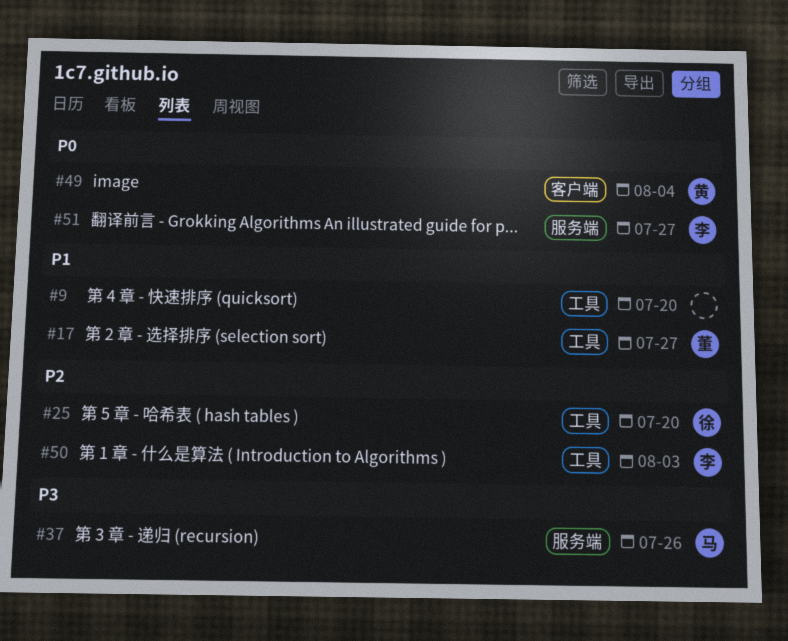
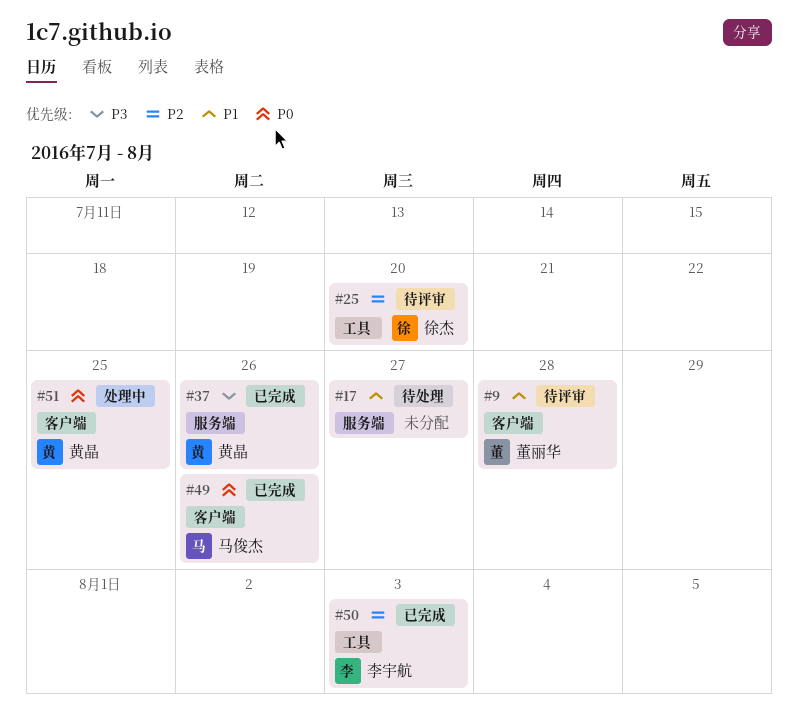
#9, owner: none -> 董丽华
#9, label: 工具 -> 客户端
#9, due: Jul 20 -> Jul 28
#17, owner: 董丽华 -> none
#17, label: 工具 -> 服务端
#37, owner: 马俊杰 -> 黄晶
#49, owner: 黄晶 -> 马俊杰
#49, due: Aug 4 -> Jul 26
#51, owner: 李宇航 -> 黄晶
#51, label: 服务端 -> 客户端
#51, due: Jul 27 -> Jul 25

